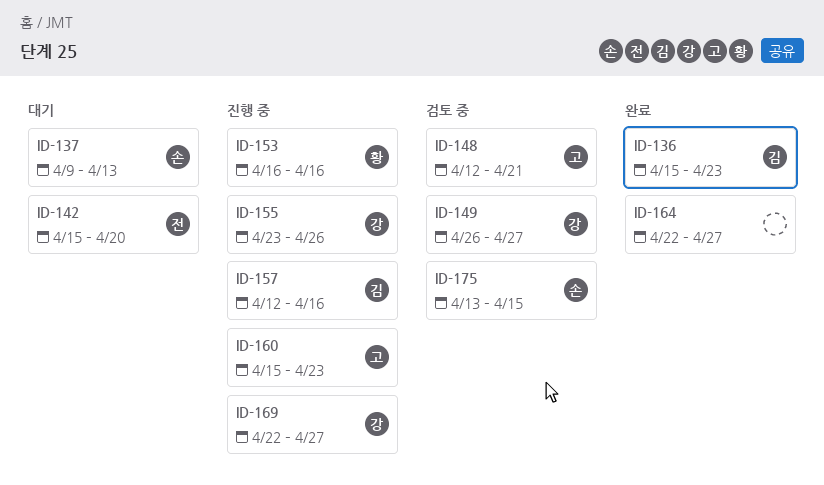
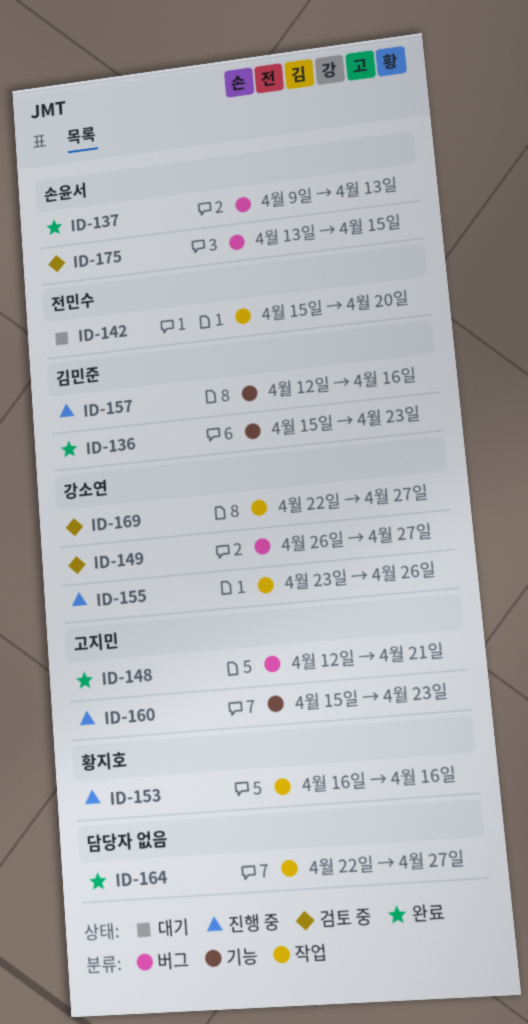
ID-137, status: 대기 -> 완료
ID-148, status: 검토 중 -> 완료
ID-169, status: 진행 중 -> 검토 중

